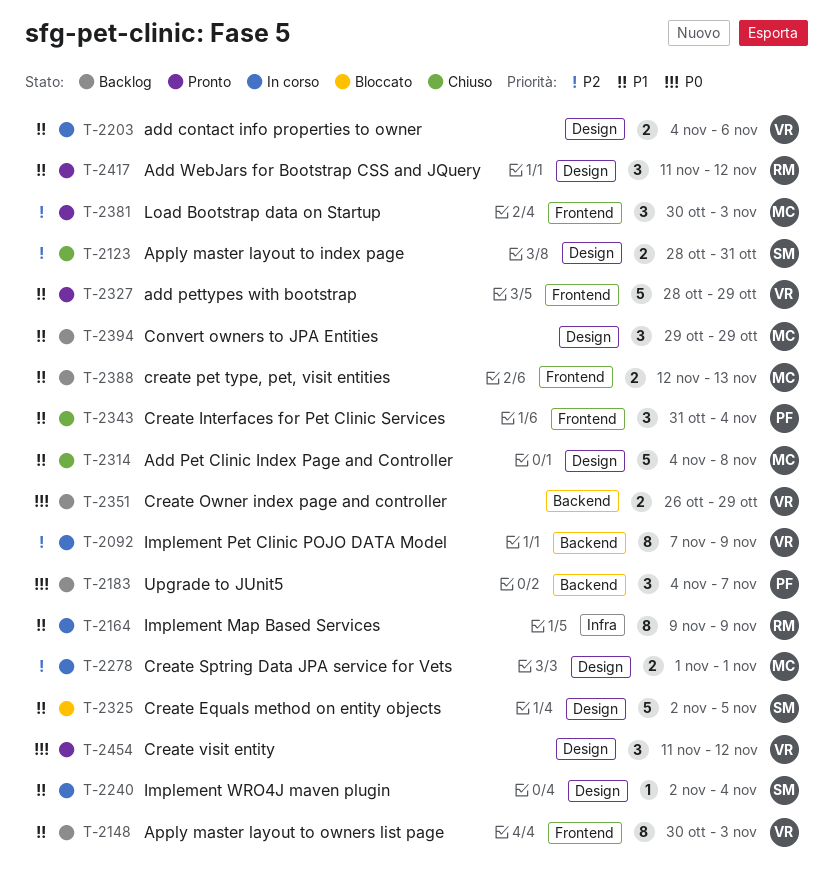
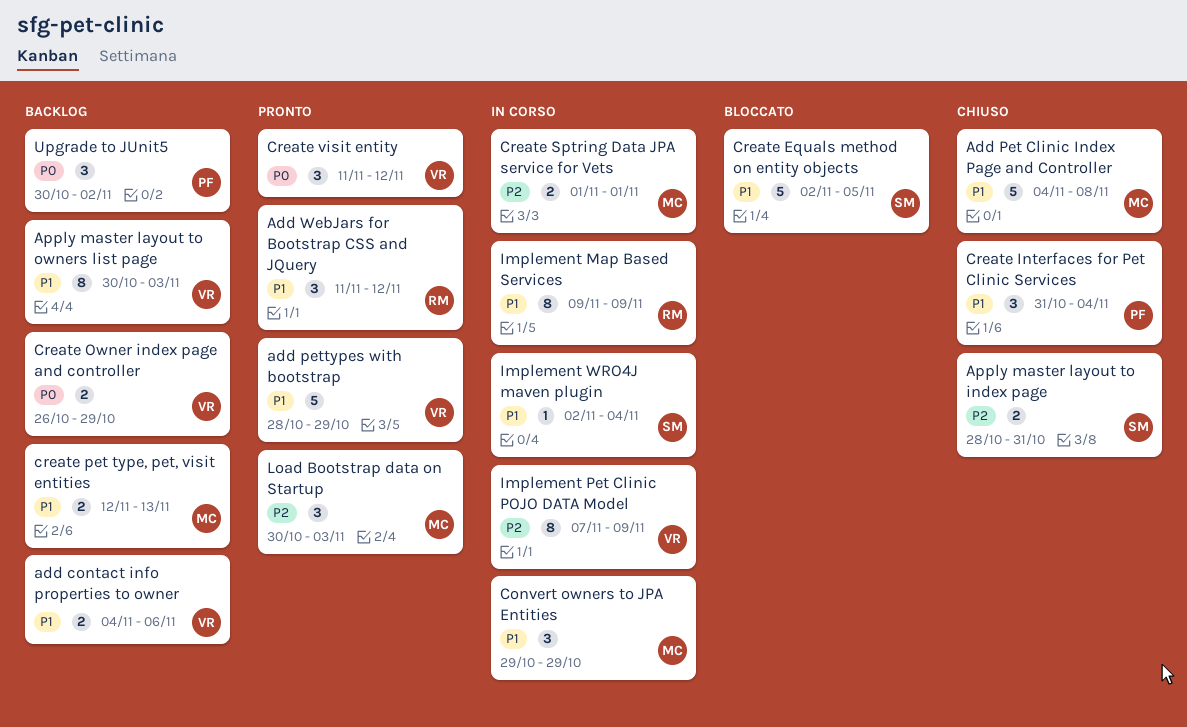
add contact info properties to owner, status: In corso -> Backlog
Convert owners to JPA Entities, status: Backlog -> In corso
Upgrade to JUnit5, start: Nov 4 -> Oct 30
Upgrade to JUnit5, due: Nov 7 -> Nov 2

